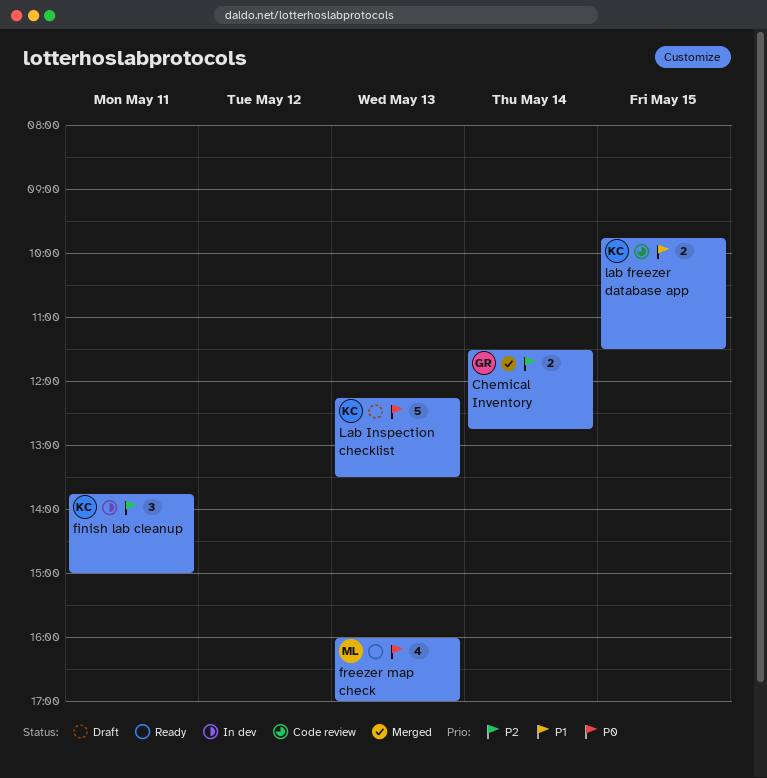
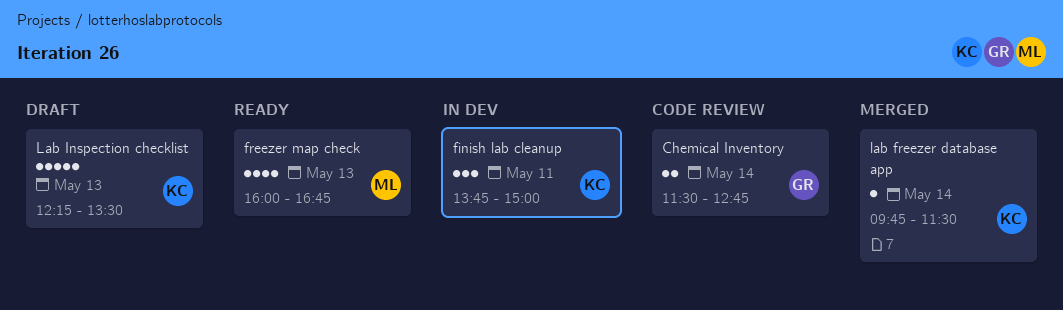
Chemical Inventory, status: Merged -> Code review
freezer map check, ends: 17:00 -> 16:45
lab freezer database app, status: Code review -> Merged
lab freezer database app, estimate: 2 -> 1
lab freezer database app, day: May 15 -> May 14

